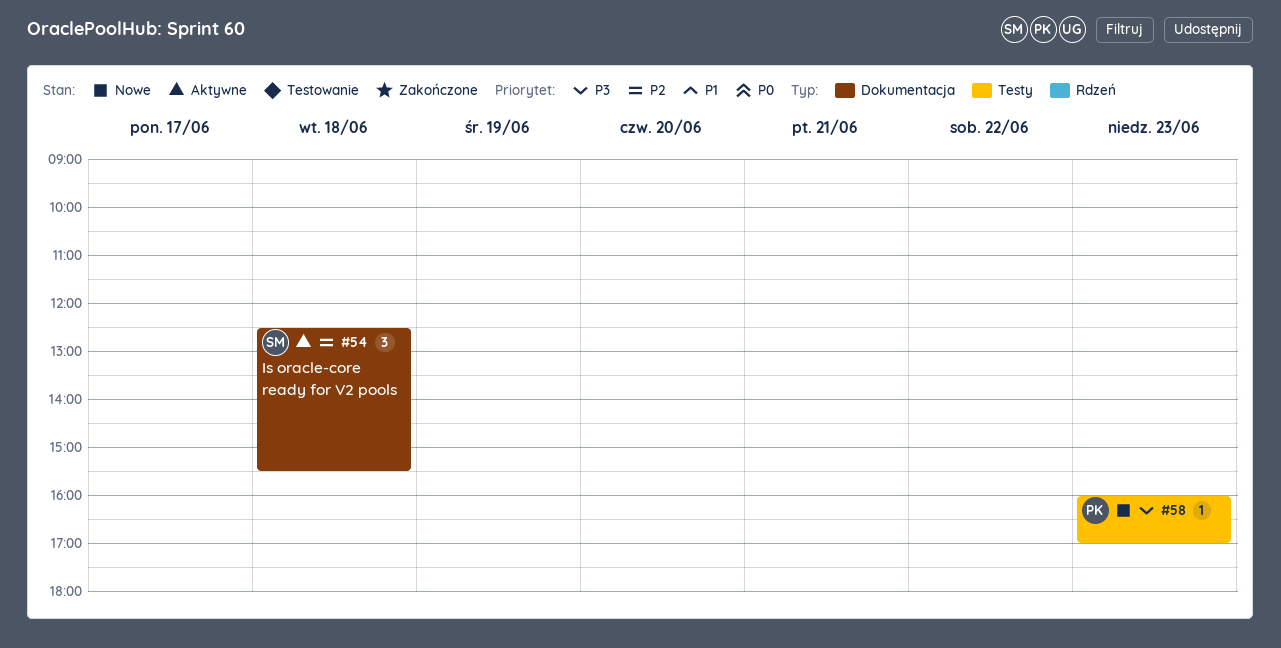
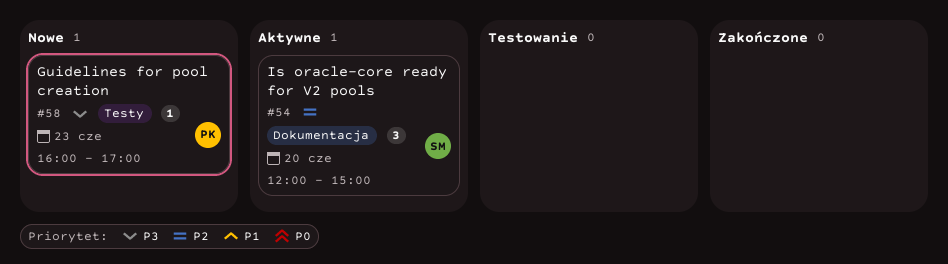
#54, day: Jun 18 -> Jun 20
#54, begins: 12:30 -> 12:00
#54, ends: 15:30 -> 15:00

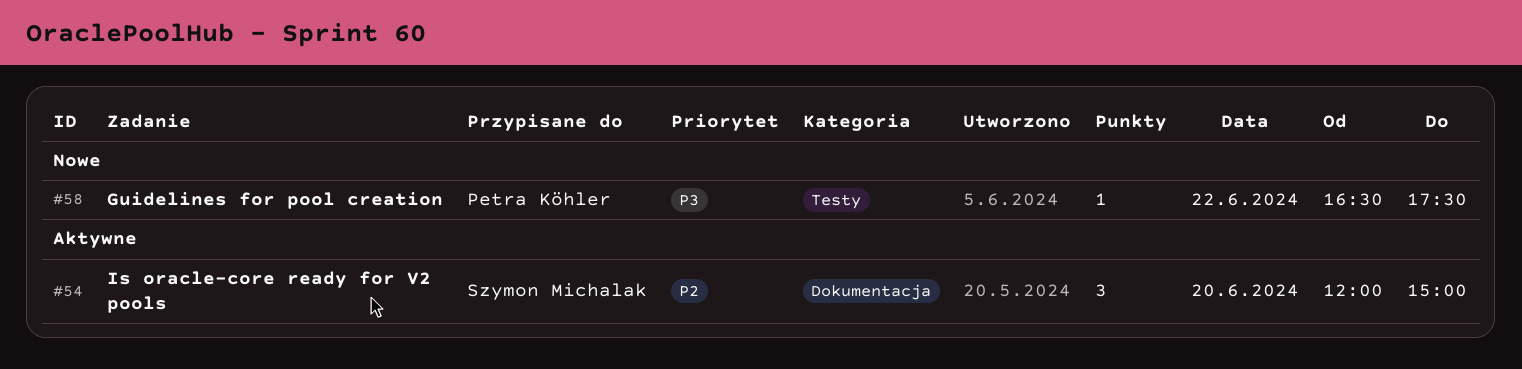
#58, day: Jun 23 -> Jun 22
#58, begins: 16:00 -> 16:30
#58, ends: 17:00 -> 17:30

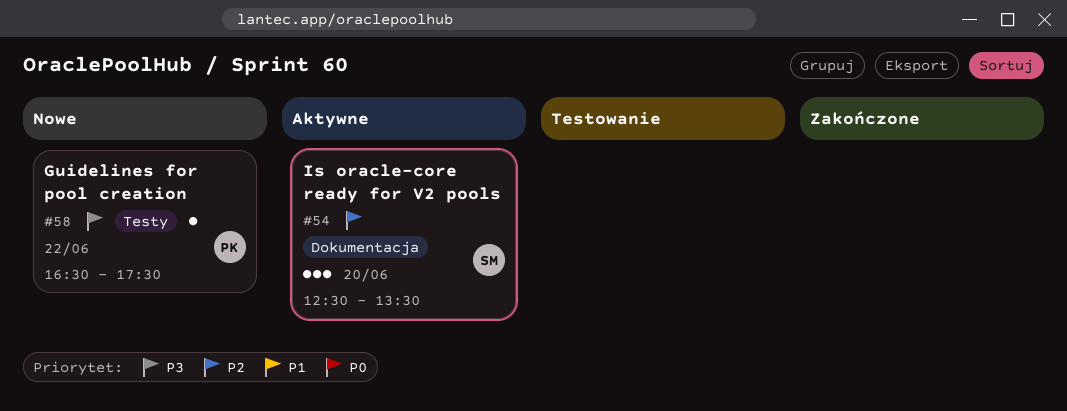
#54, begins: 12:00 -> 12:30
#54, ends: 15:00 -> 13:30

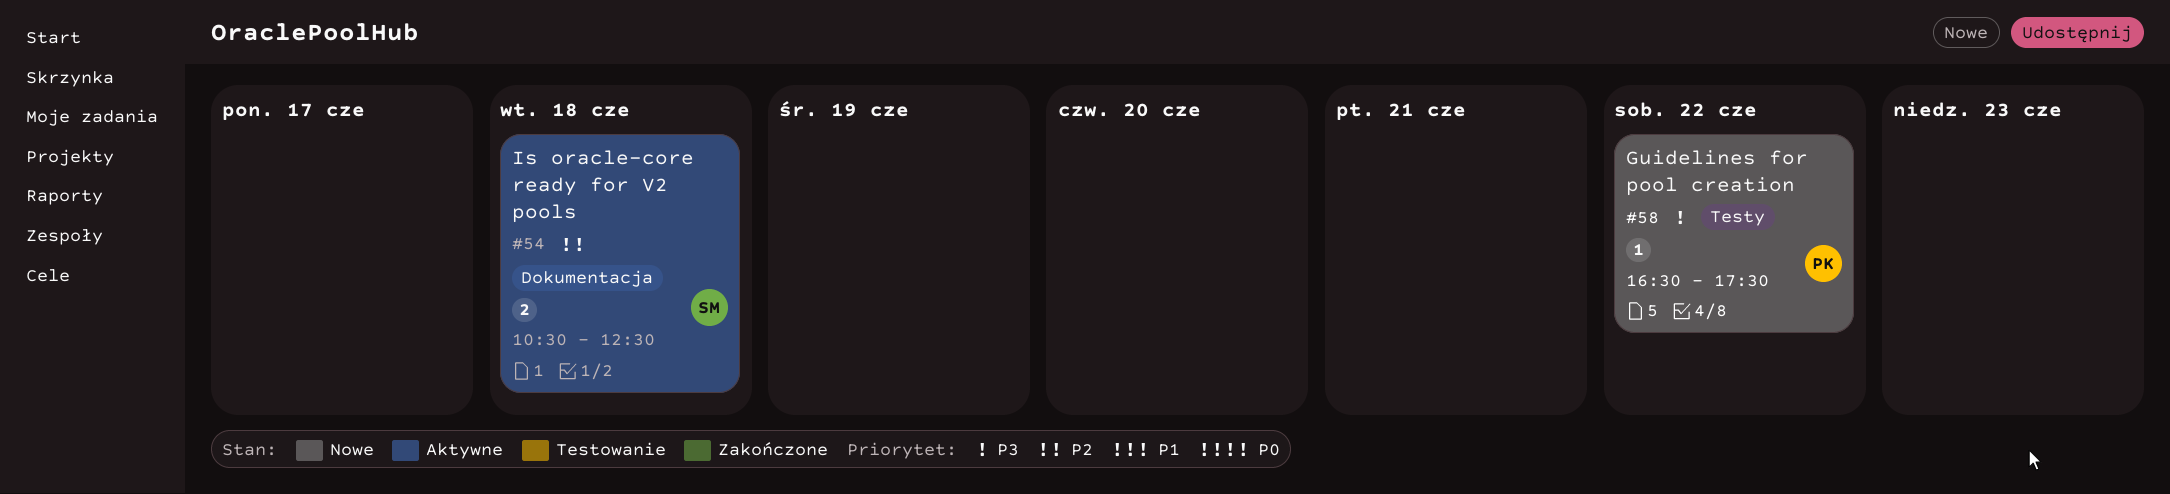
#54, estimate: 3 -> 2
#54, day: Jun 20 -> Jun 18
#54, begins: 12:30 -> 10:30
#54, ends: 13:30 -> 12:30

